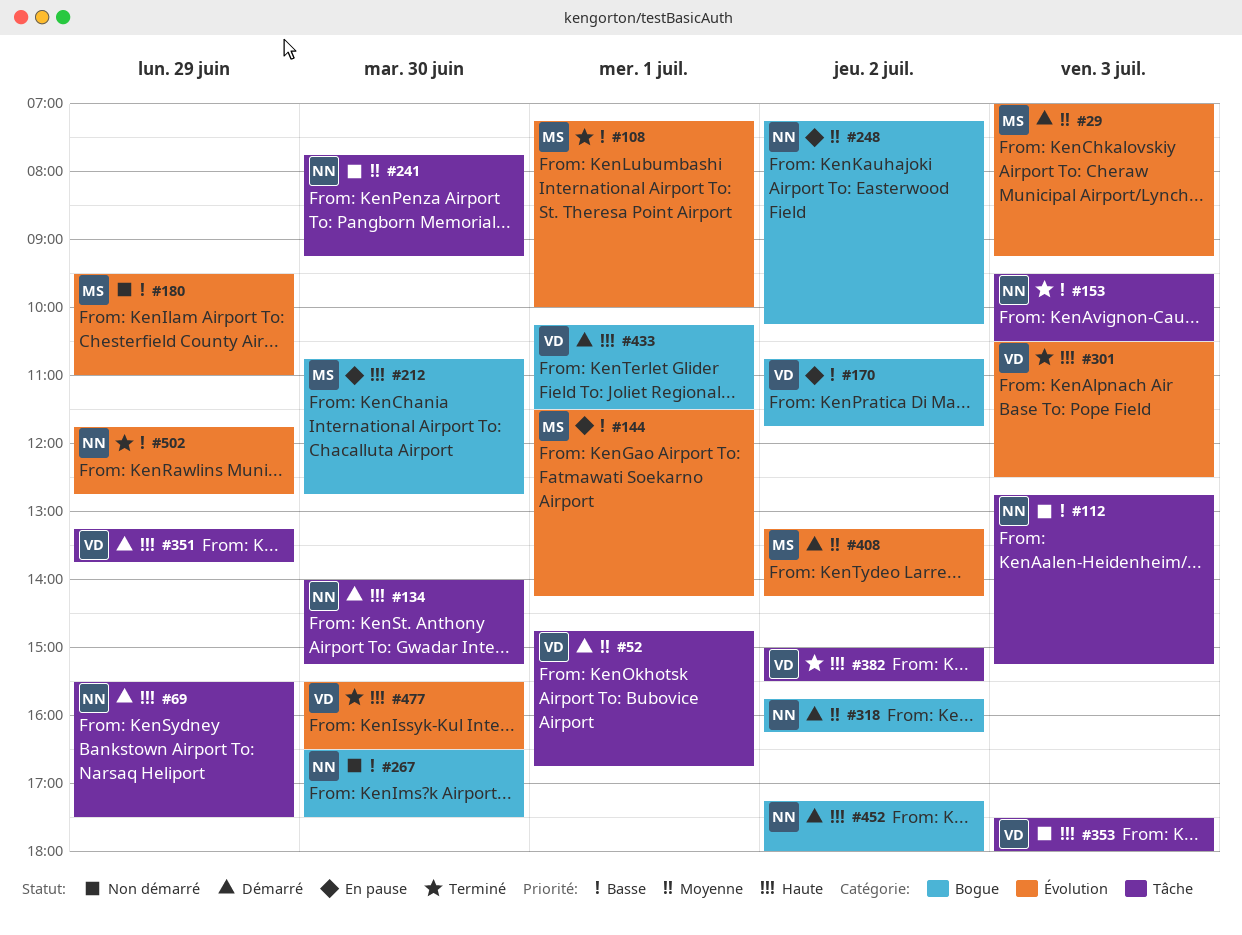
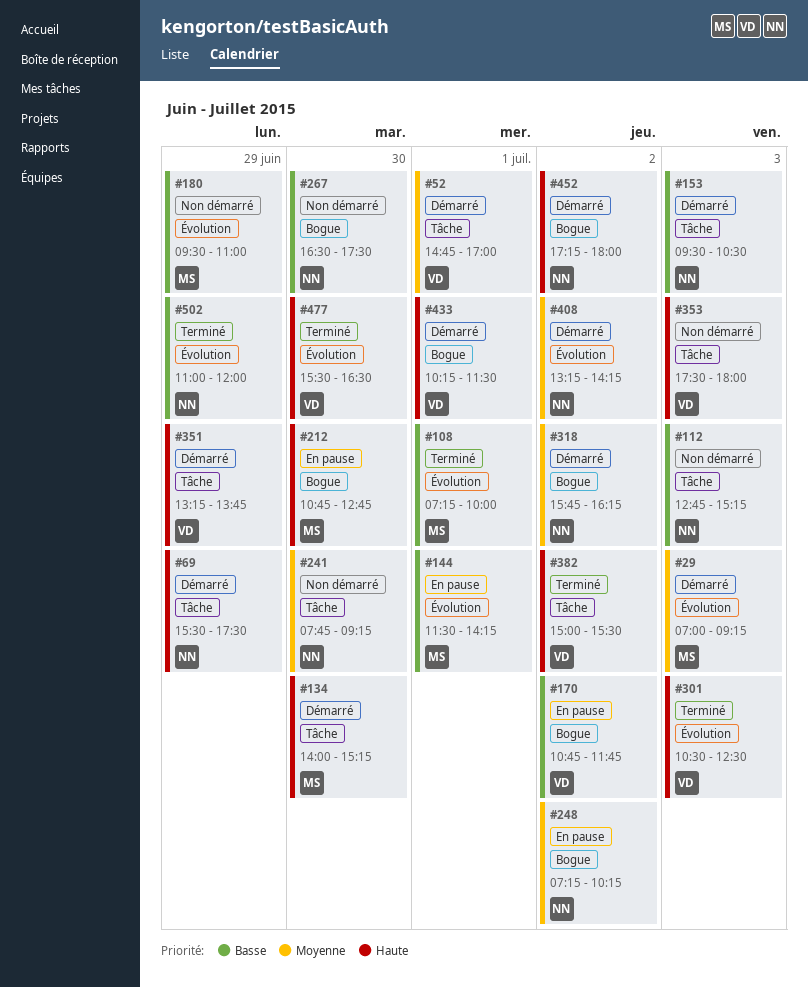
#52, ends: 16:45 -> 17:00
#134, owner: NN -> MS
#153, status: Terminé -> Démarré
#408, owner: MS -> NN
#502, begins: 11:45 -> 11:00
#502, ends: 12:45 -> 12:00

